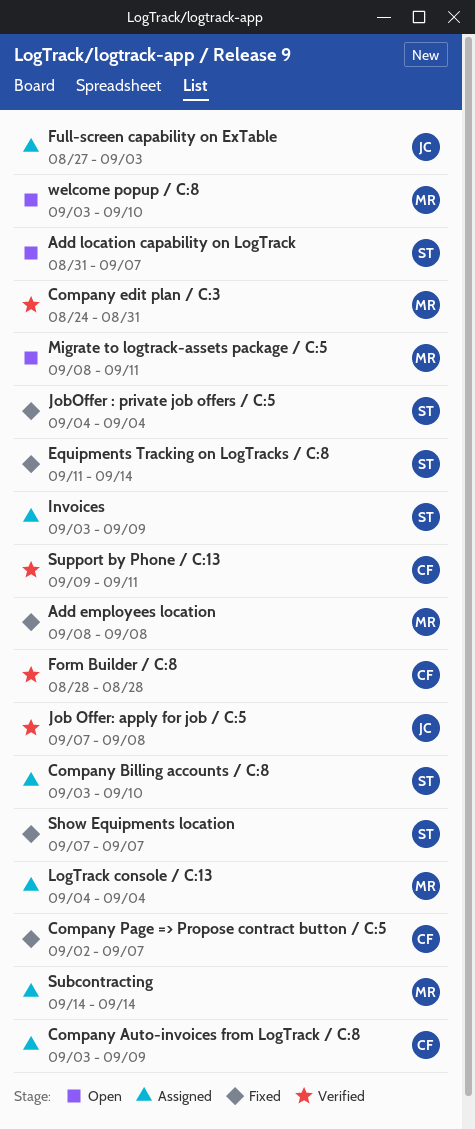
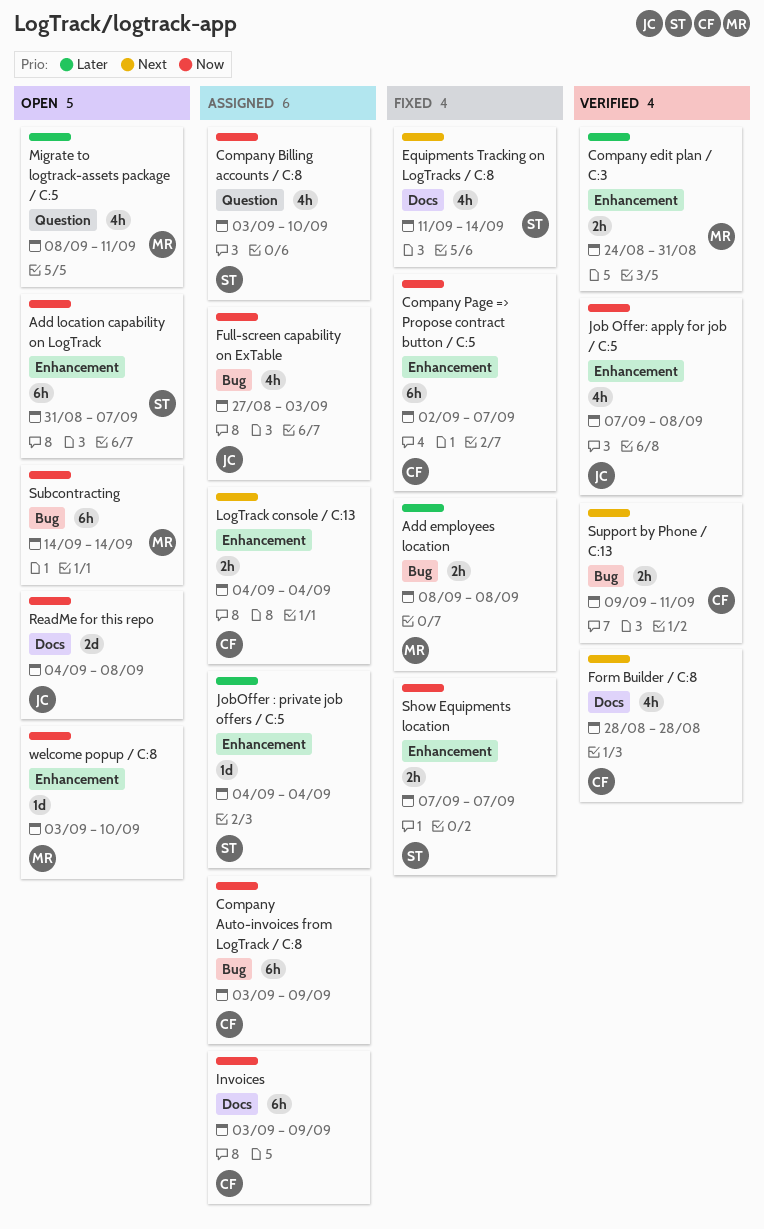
Invoices, owner: ST -> CF
JobOffer : private job offers / C:5, status: Fixed -> Assigned
LogTrack console / C:13, owner: MR -> CF
ReadMe for this repo: none -> present
Subcontracting, status: Assigned -> Open

